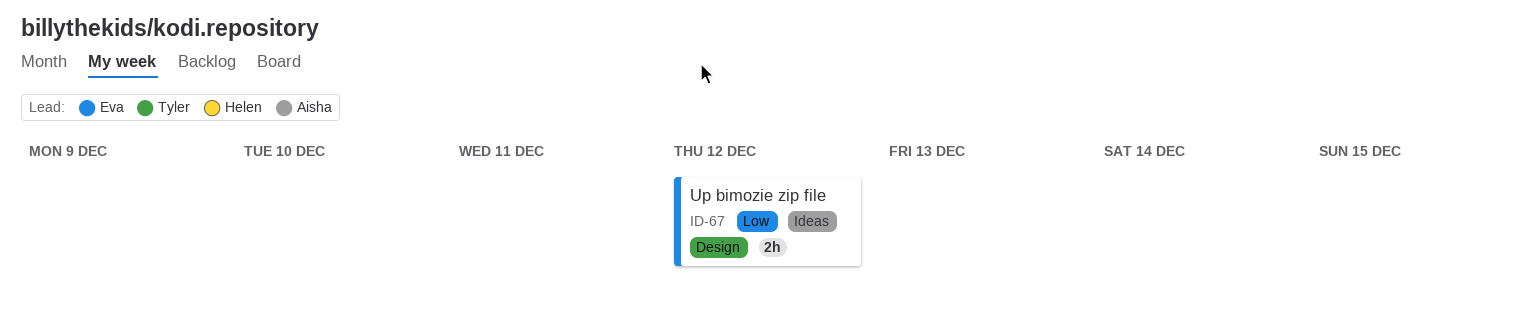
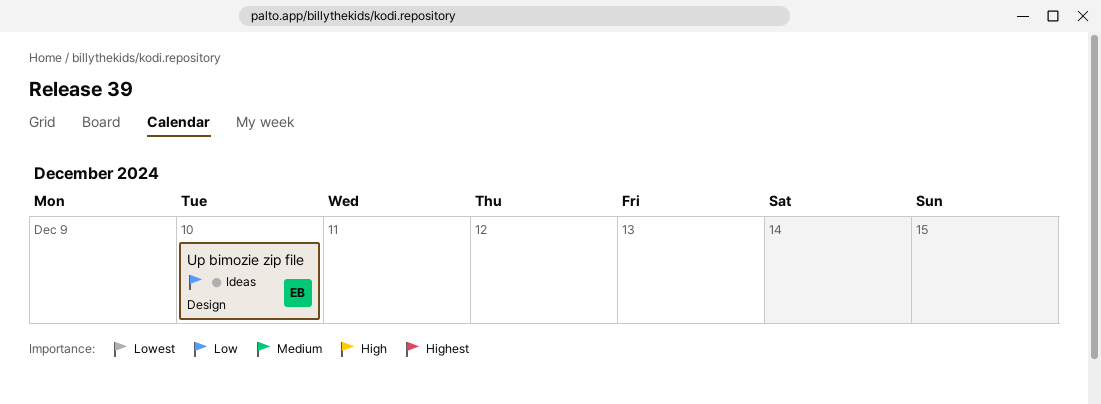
Up bimozie zip file, due: Dec 12 -> Dec 10

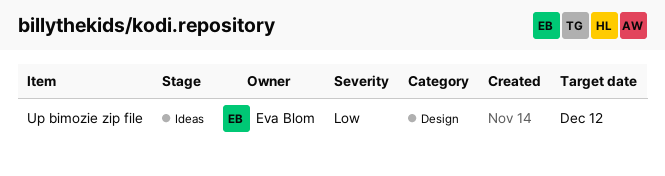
Up bimozie zip file, due: Dec 10 -> Dec 12

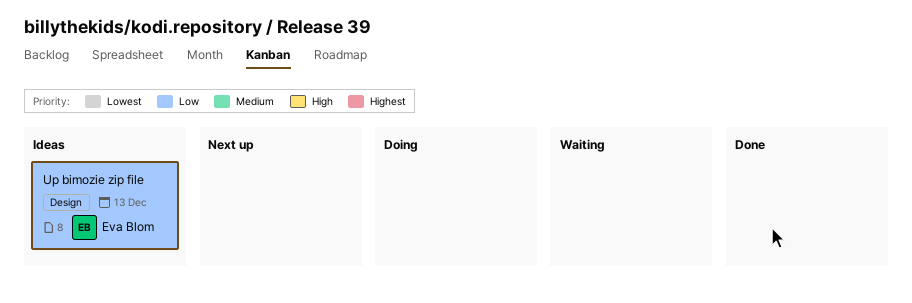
Up bimozie zip file, due: Dec 12 -> Dec 13

